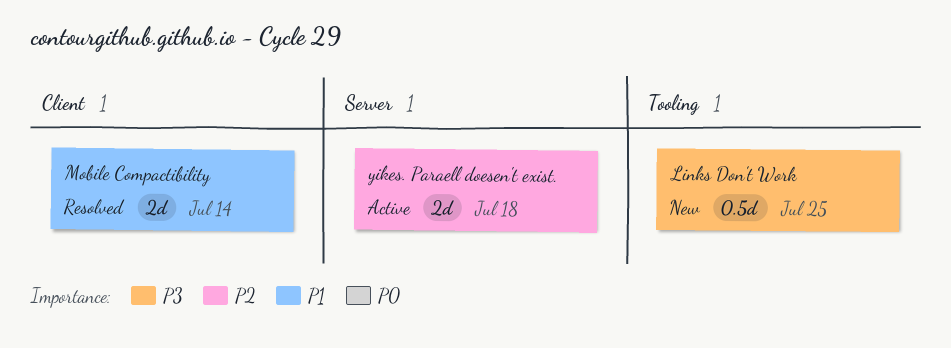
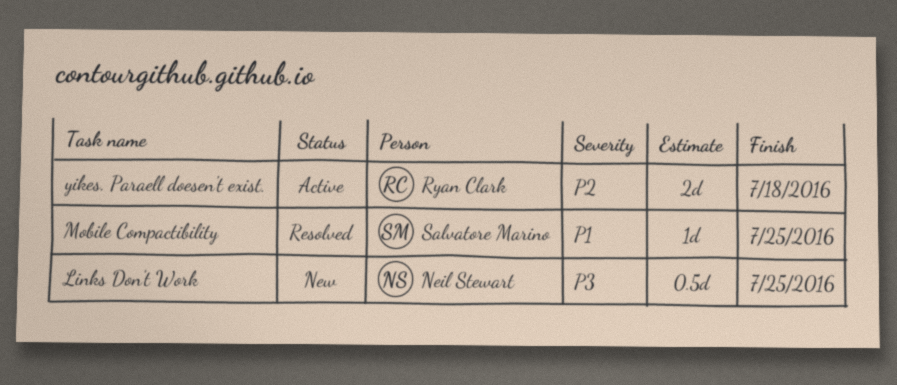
Mobile Compactibility, estimate: 2d -> 1d
Mobile Compactibility, due: Jul 14 -> Jul 25

